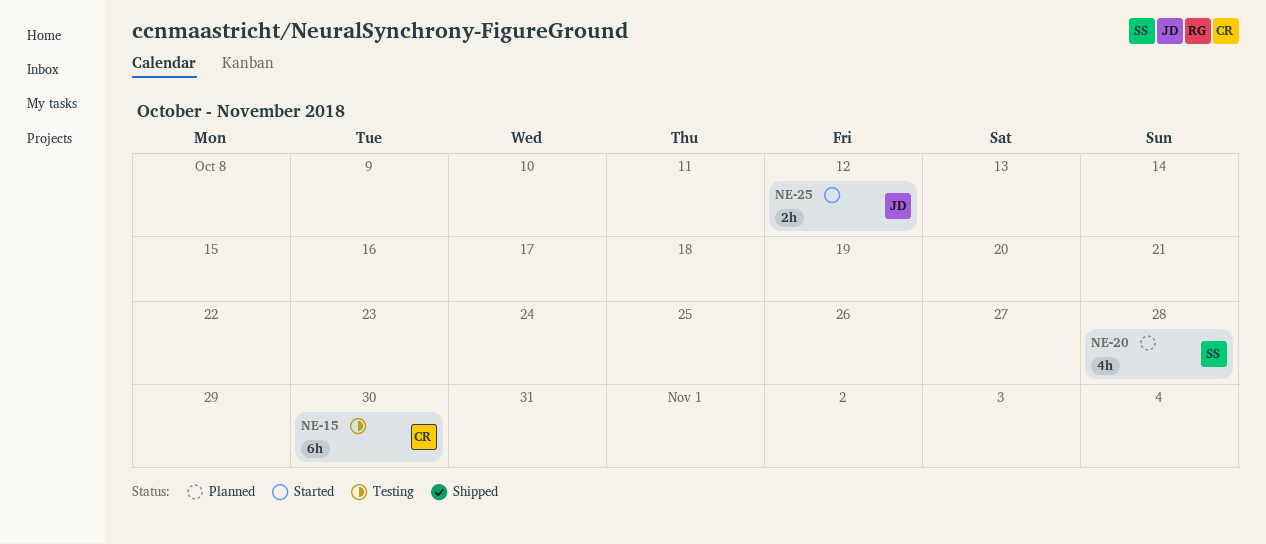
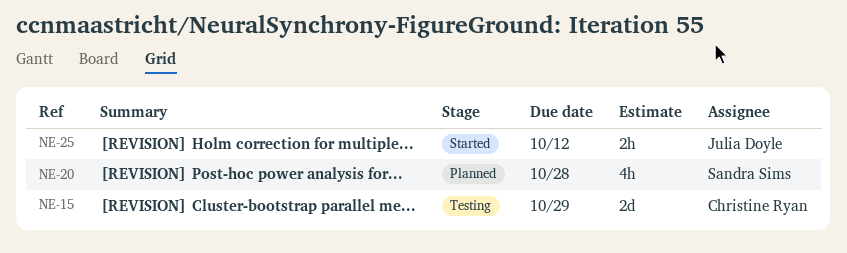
NE-15, estimate: 6h -> 2d
NE-15, due: Oct 30 -> Oct 29

